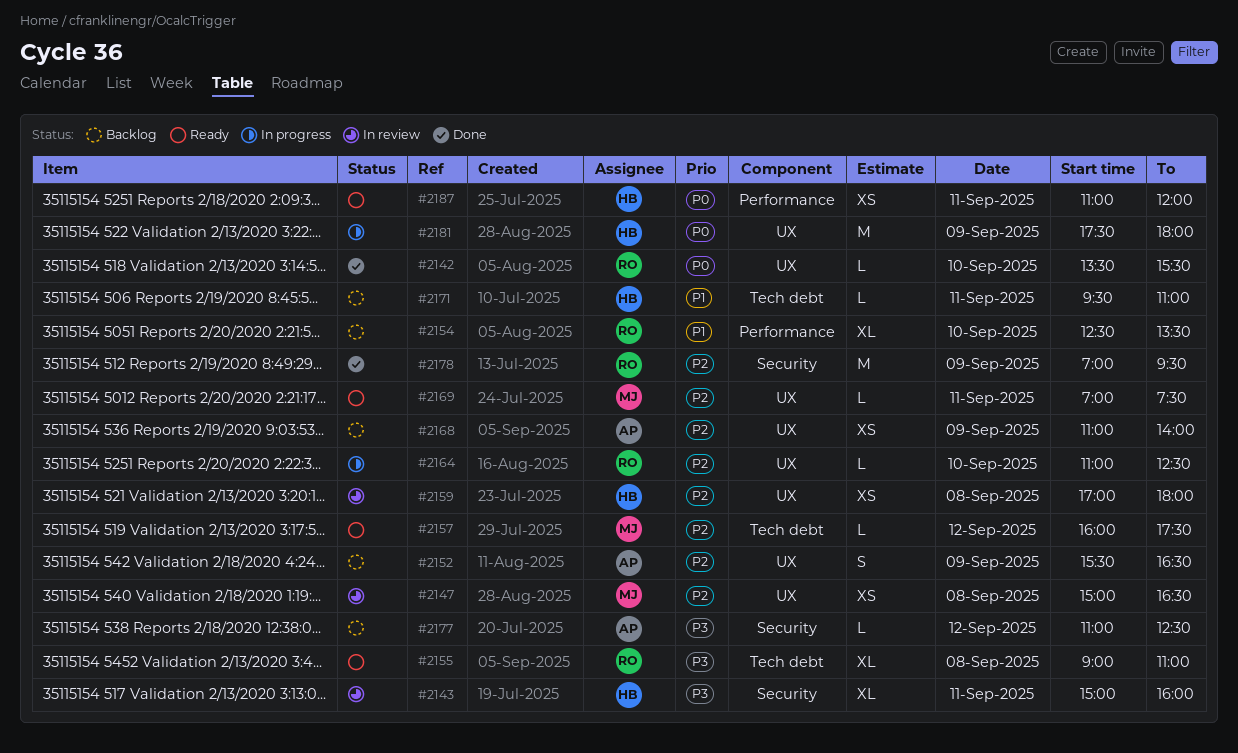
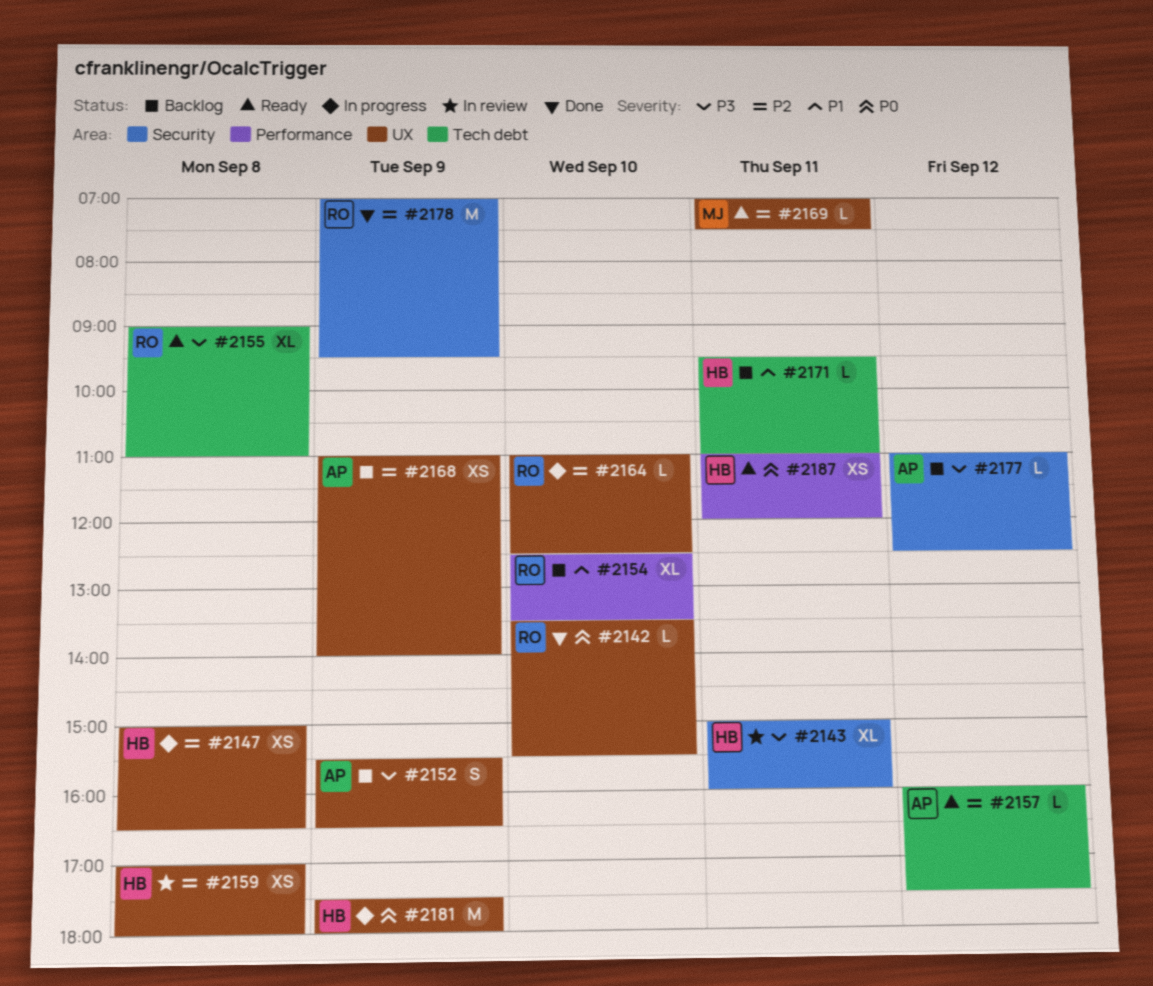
#2147, status: In review -> In progress
#2147, owner: MJ -> HB
#2152, priority: P2 -> P3
#2157, owner: MJ -> AP

